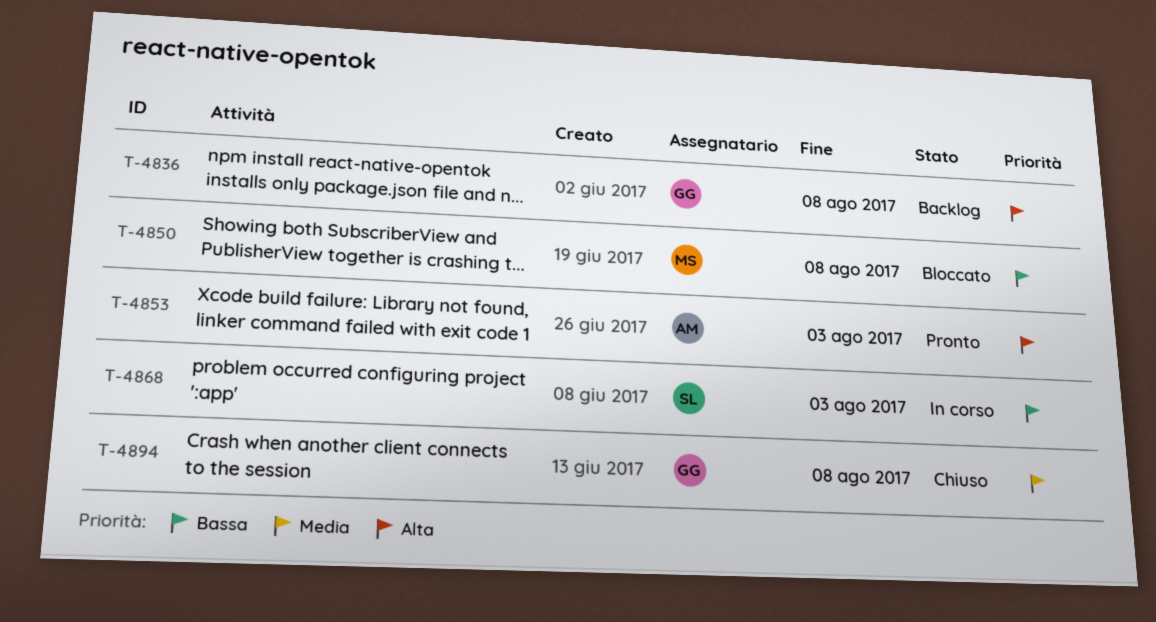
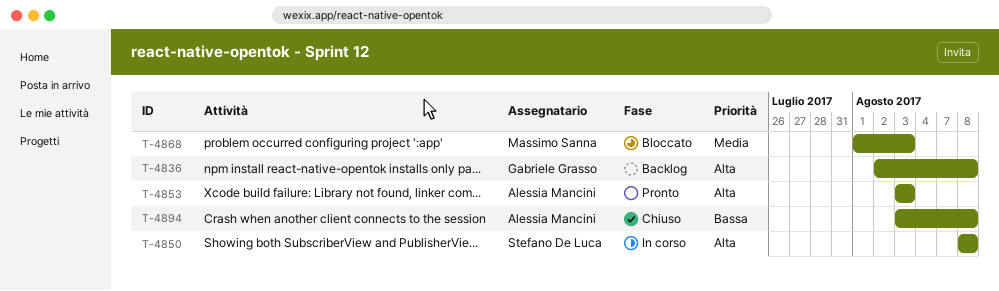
T-4850, status: Bloccato -> In corso
T-4850, owner: Massimo Sanna -> Stefano De Luca
T-4850, priority: Bassa -> Alta
T-4868, status: In corso -> Bloccato
T-4868, owner: Stefano De Luca -> Massimo Sanna
T-4868, priority: Bassa -> Media
T-4894, owner: Gabriele Grasso -> Alessia Mancini
T-4894, priority: Media -> Bassa

